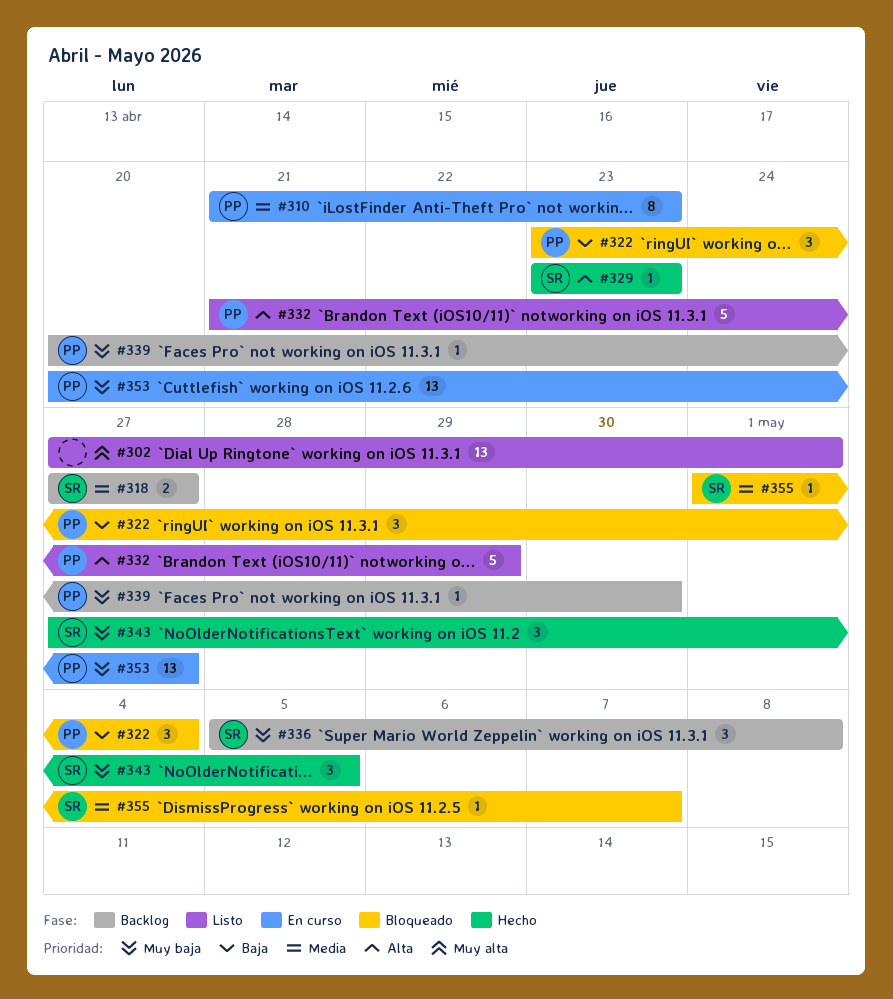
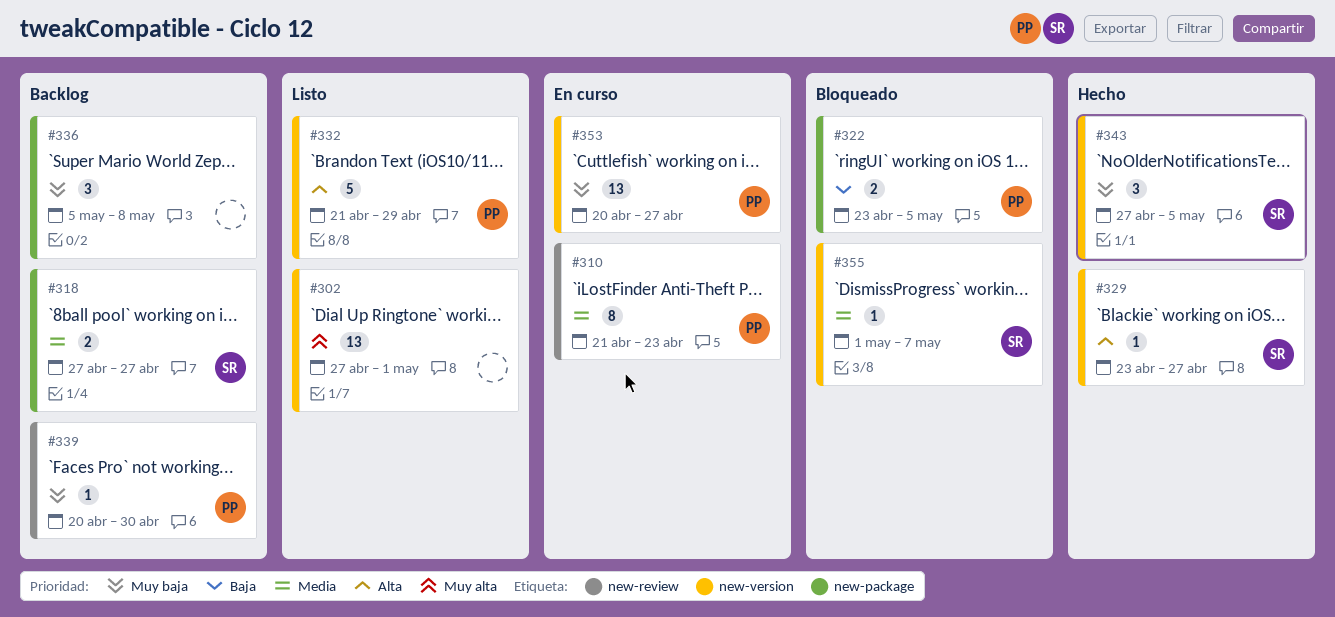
#322, estimate: 3 -> 2
#322, due: May 4 -> May 5
#329, due: Apr 23 -> Apr 27
#336, owner: SR -> none

